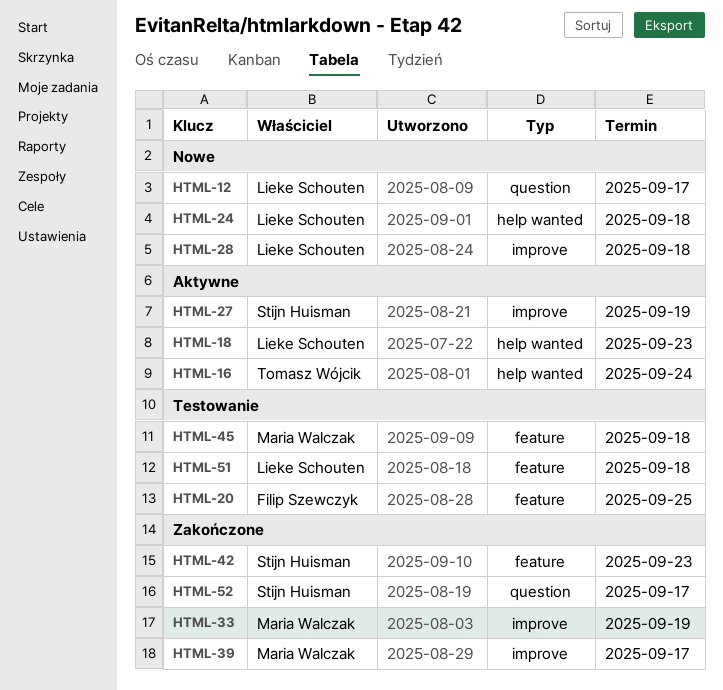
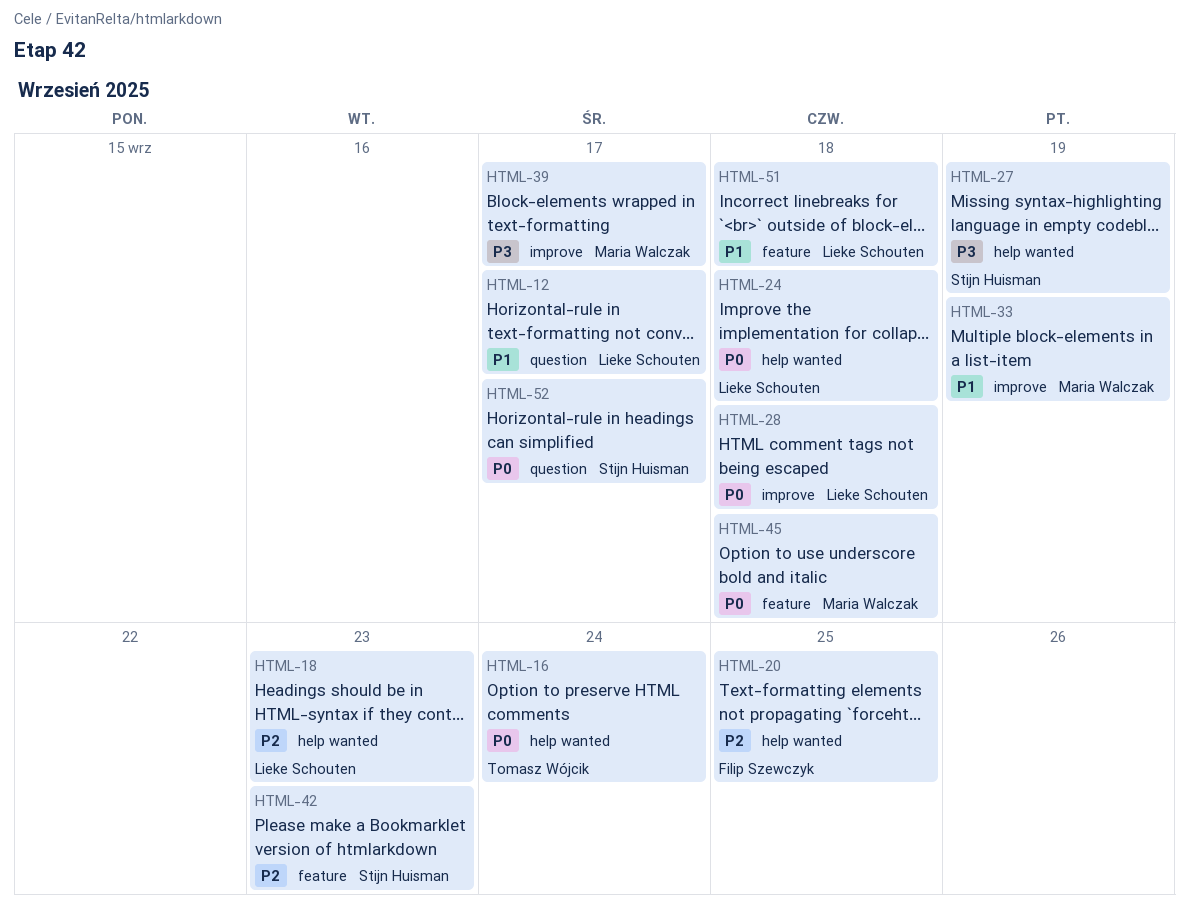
HTML-20, label: feature -> help wanted
HTML-27, label: improve -> help wanted

